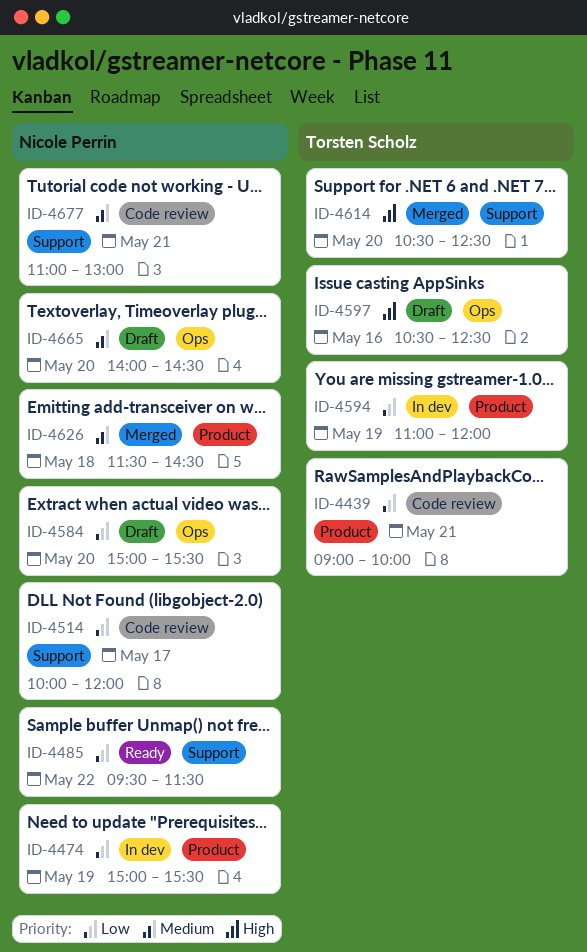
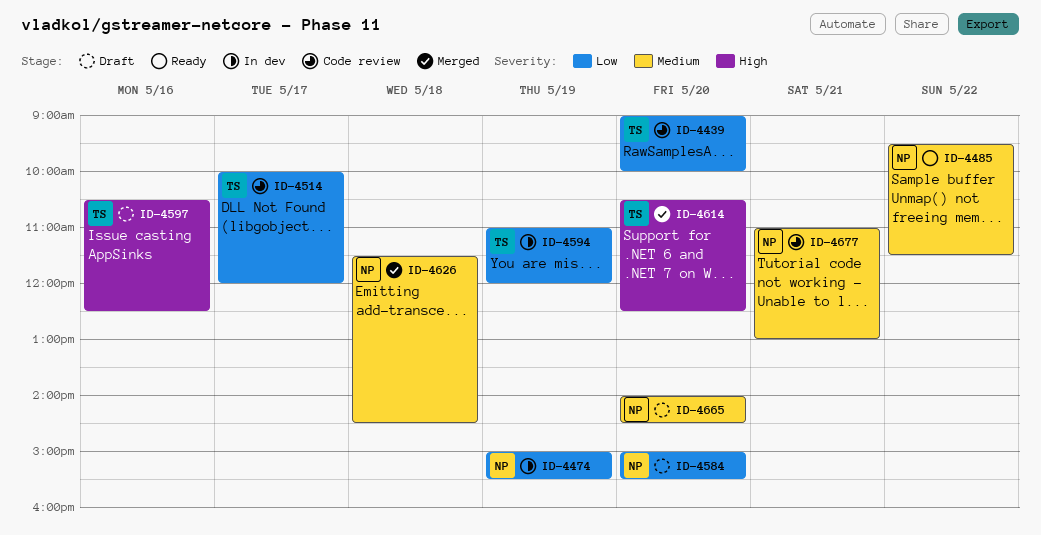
ID-4439, day: May 21 -> May 20
ID-4485, priority: Low -> Medium
ID-4514, owner: Nicole Perrin -> Torsten Scholz

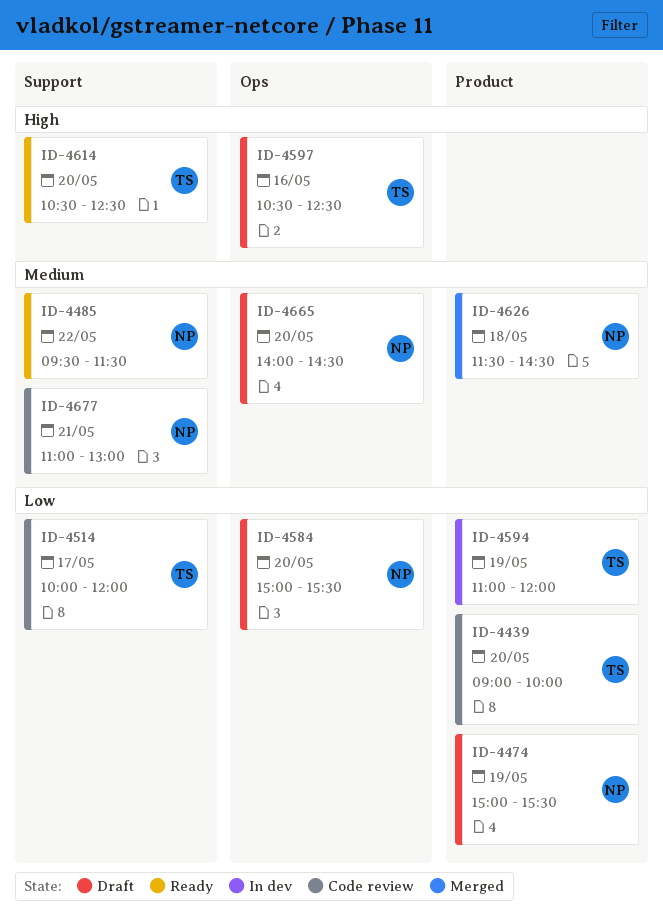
ID-4474, status: In dev -> Draft
ID-4614, status: Merged -> Ready

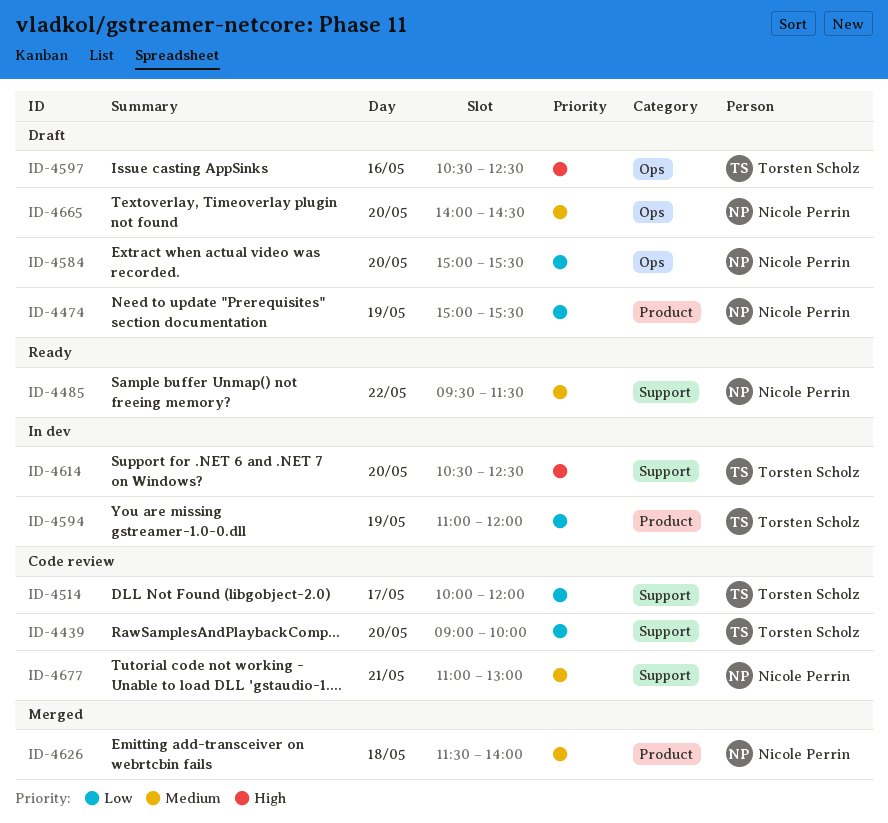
ID-4439, label: Product -> Support
ID-4614, status: Ready -> In dev
ID-4626, ends: 14:30 -> 14:00

